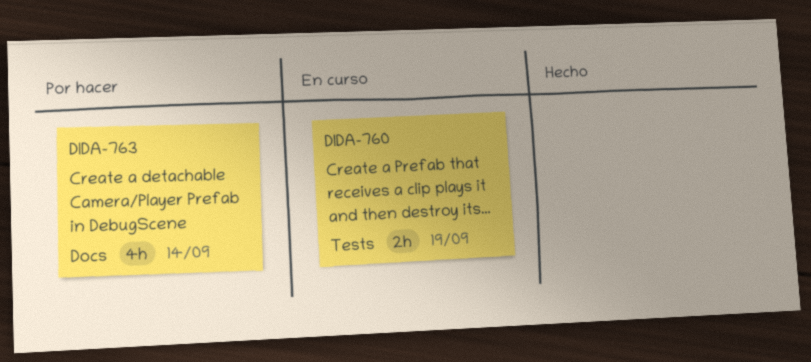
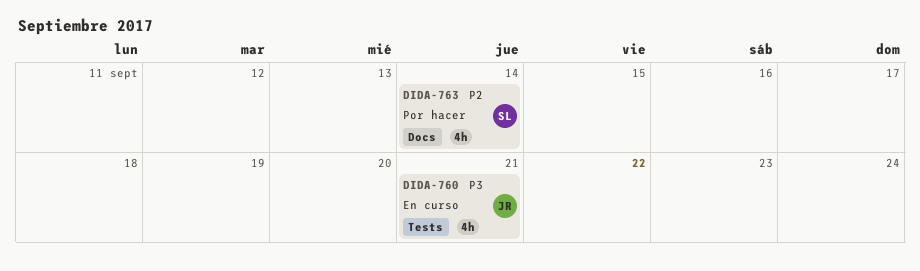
DIDA-760, estimate: 2h -> 4h
DIDA-760, due: Sep 19 -> Sep 21

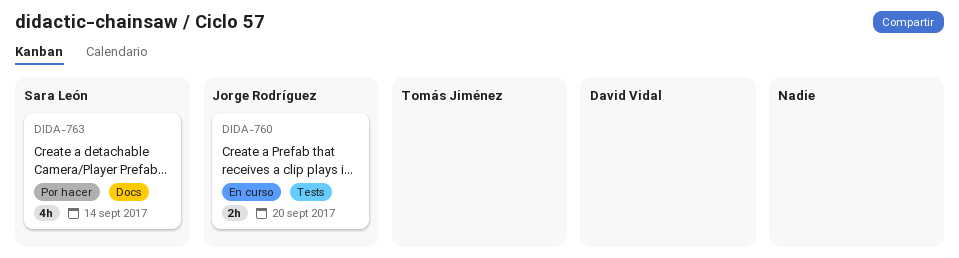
DIDA-760, estimate: 4h -> 2h
DIDA-760, due: Sep 21 -> Sep 20

